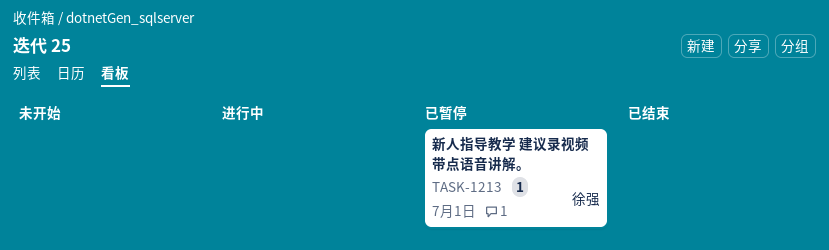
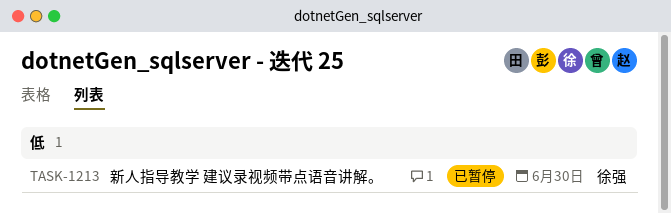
TASK-1213, due: Jul 1 -> Jun 30

